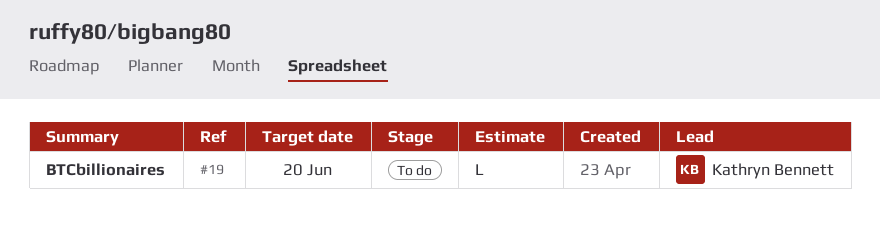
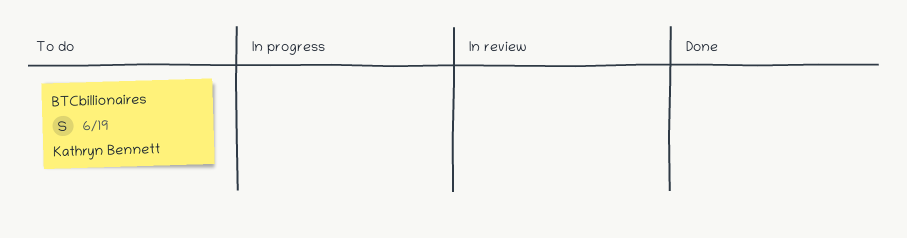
BTCbillionaires, estimate: L -> S
BTCbillionaires, due: Jun 20 -> Jun 19

